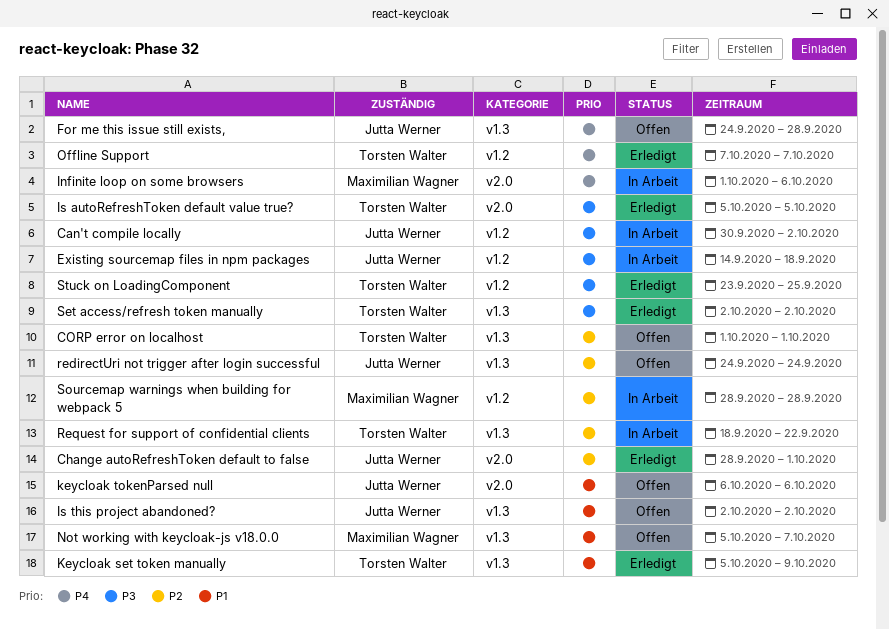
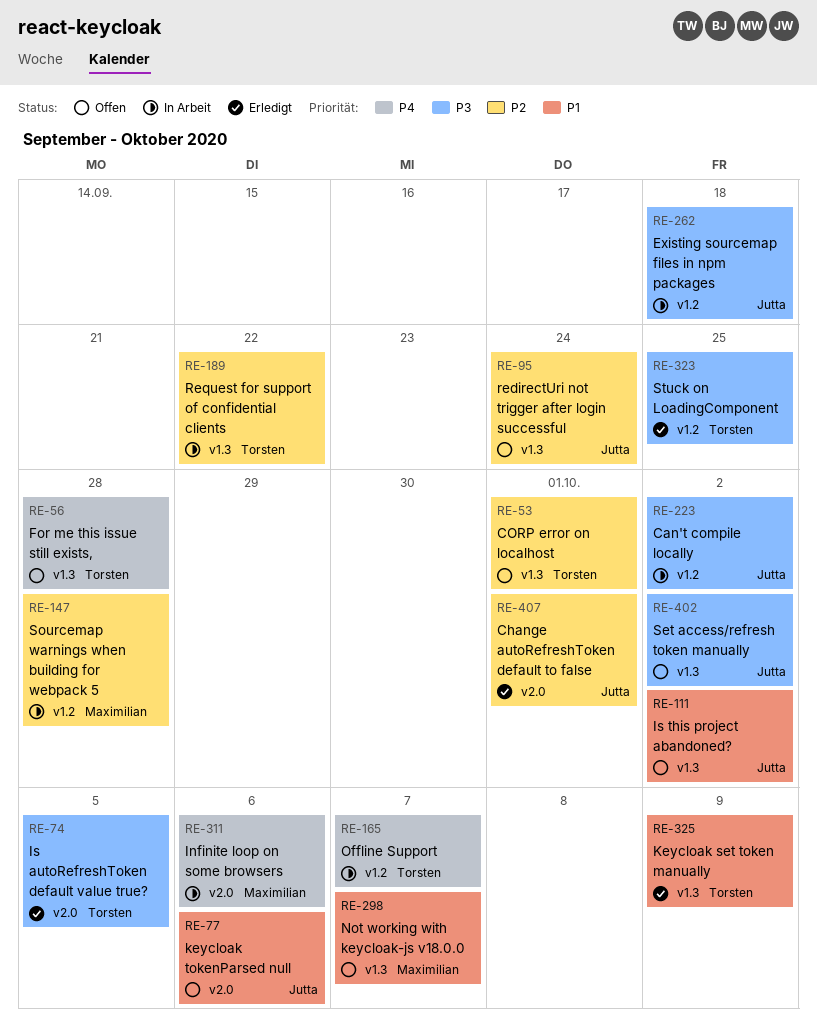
For me this issue still exists,, owner: Jutta Werner -> Torsten Walter
Offline Support, status: Erledigt -> In Arbeit
Set access/refresh token manually, status: Erledigt -> Offen
Set access/refresh token manually, owner: Torsten Walter -> Jutta Werner

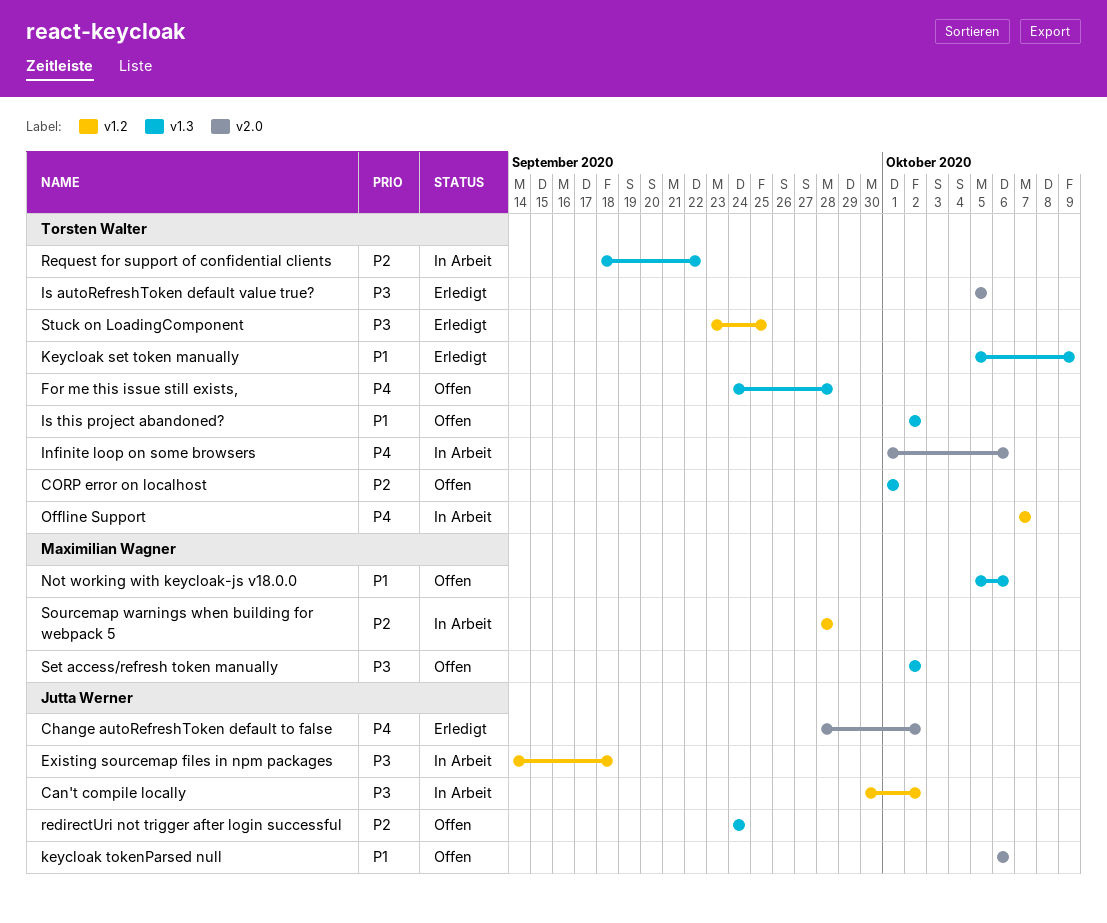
Change autoRefreshToken default to false, priority: P2 -> P4
Change autoRefreshToken default to false, due: Oct 1 -> Oct 2
Infinite loop on some browsers, owner: Maximilian Wagner -> Torsten Walter
Is this project abandoned?, owner: Jutta Werner -> Torsten Walter
Not working with keycloak-js v18.0.0, due: Oct 7 -> Oct 6
Set access/refresh token manually, owner: Jutta Werner -> Maximilian Wagner

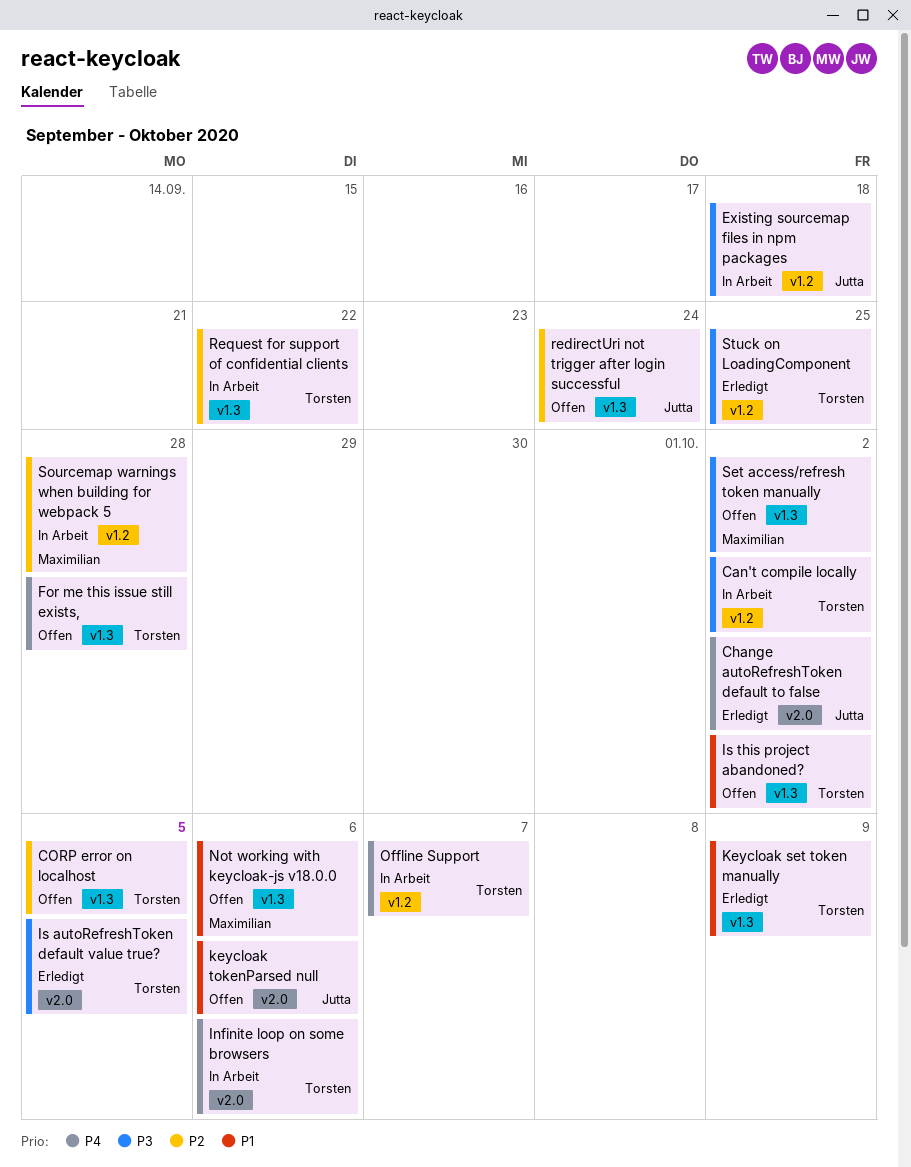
Can't compile locally, owner: Jutta Werner -> Torsten Walter
CORP error on localhost, due: Oct 1 -> Oct 5

